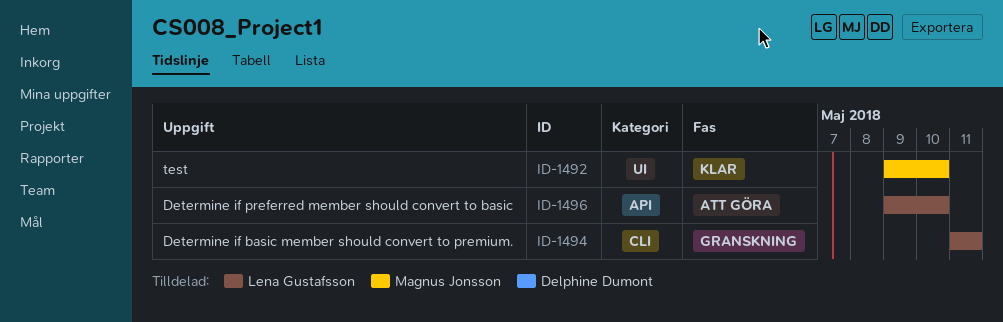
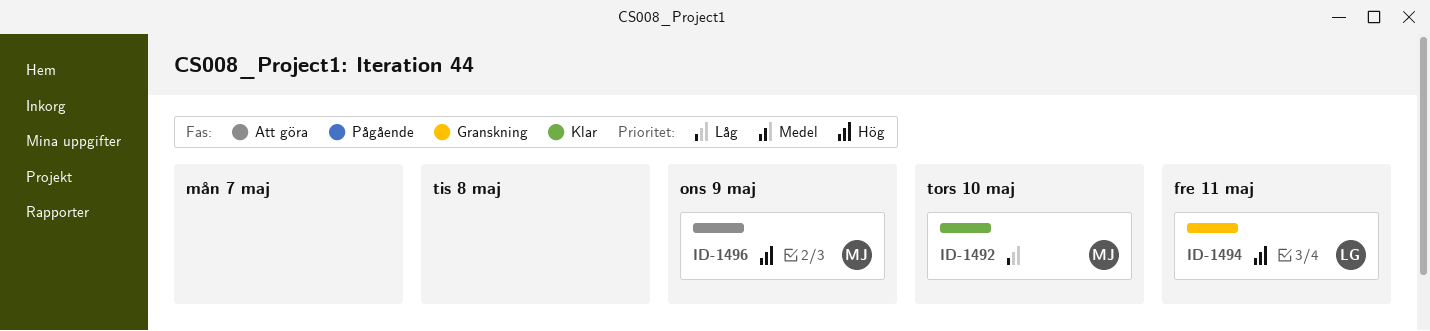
ID-1496, owner: Lena Gustafsson -> Magnus Jonsson
ID-1496, due: May 10 -> May 9

